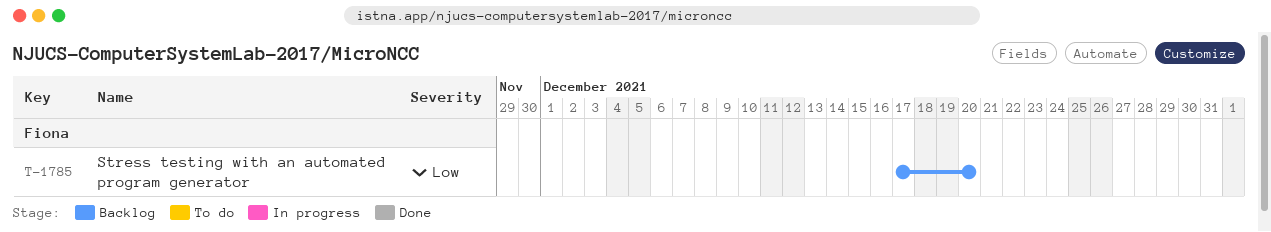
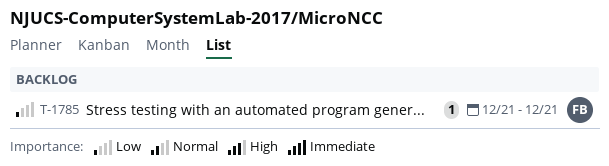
T-1785, start: Dec 17 -> Dec 21
T-1785, due: Dec 20 -> Dec 21

